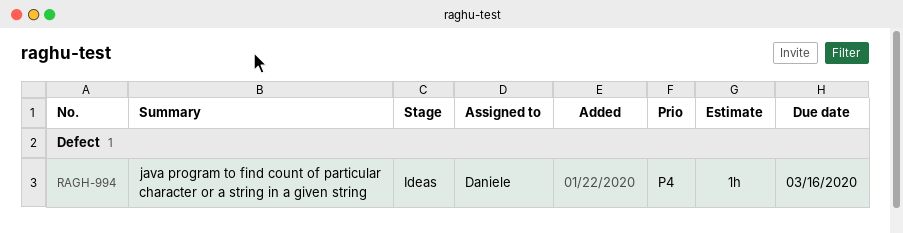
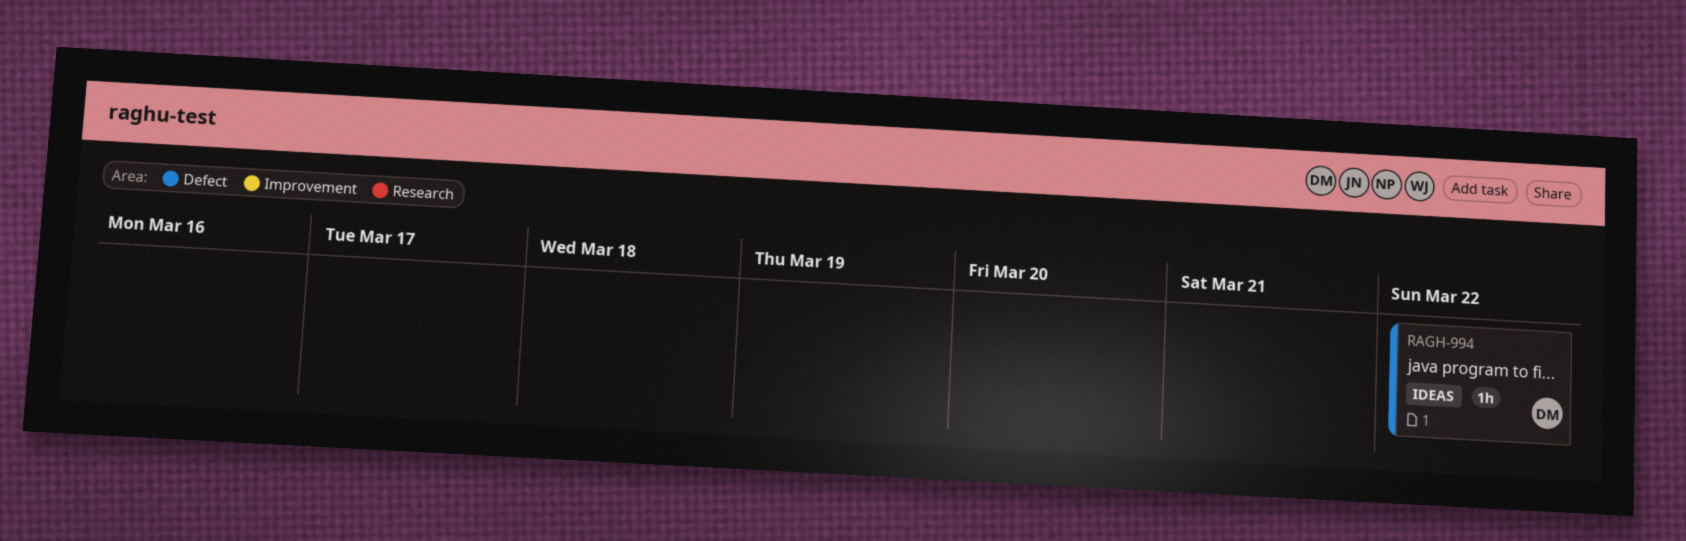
RAGH-994, due: Mar 16 -> Mar 22

